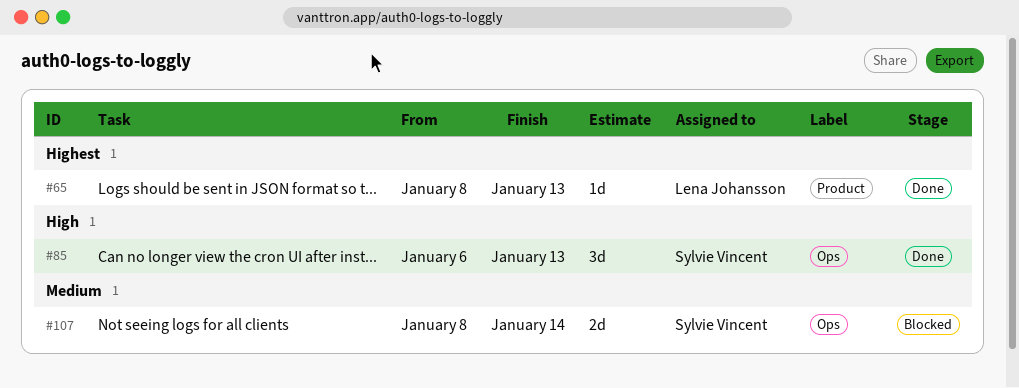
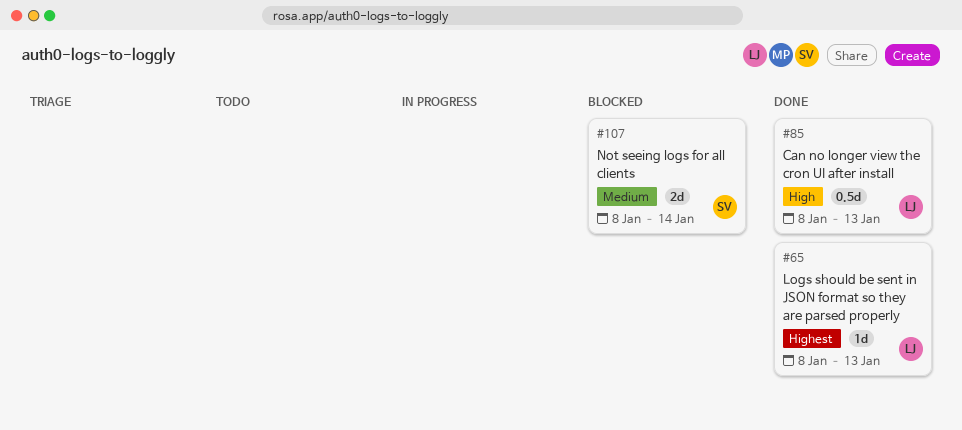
#85, owner: Sylvie Vincent -> Lena Johansson
#85, estimate: 3d -> 0.5d
#85, start: Jan 6 -> Jan 8

